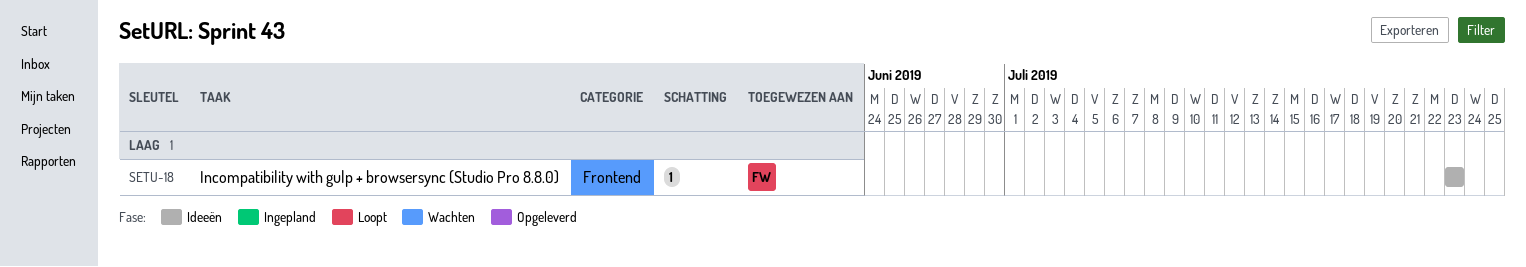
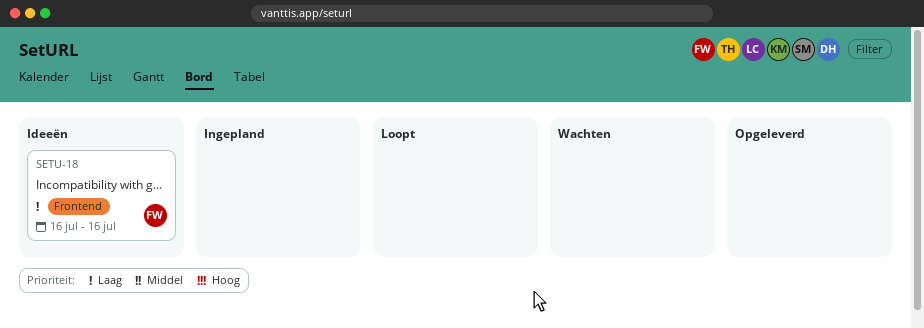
SETU-18, start: Jul 23 -> Jul 16
SETU-18, due: Jul 23 -> Jul 16

